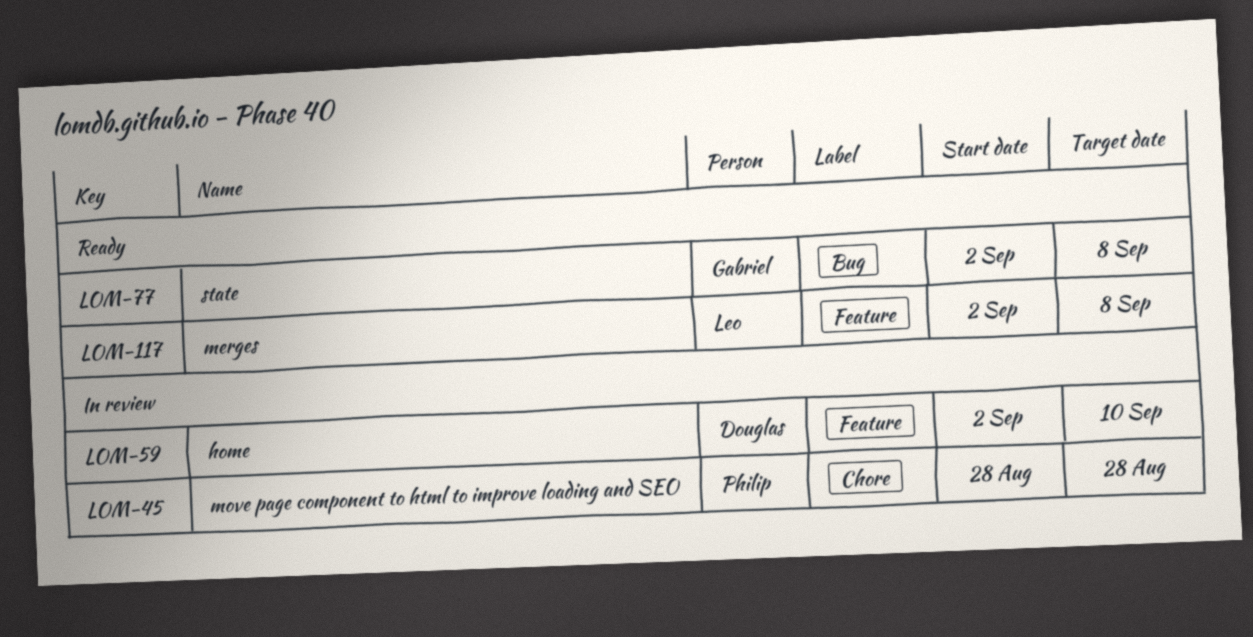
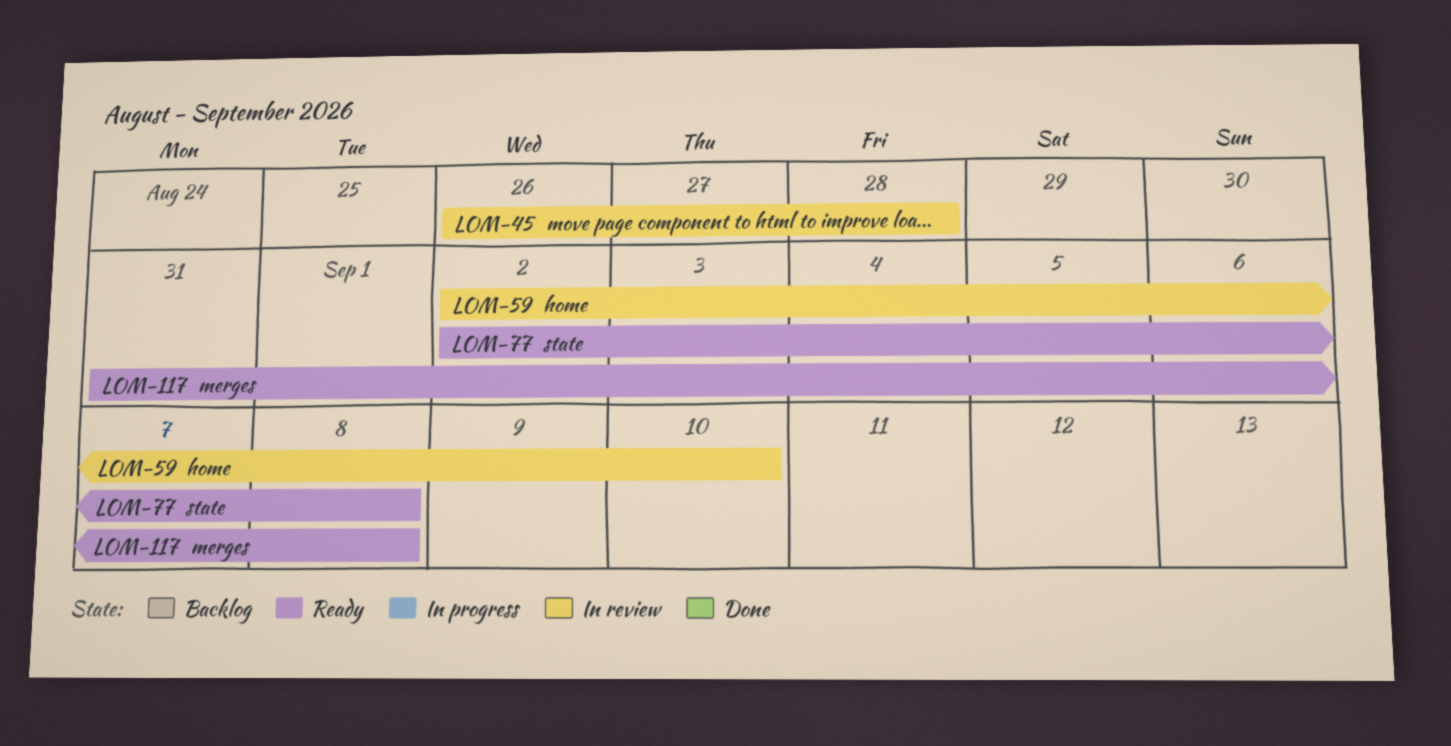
LOM-45, start: Aug 28 -> Aug 26
LOM-117, start: Sep 2 -> Aug 31

